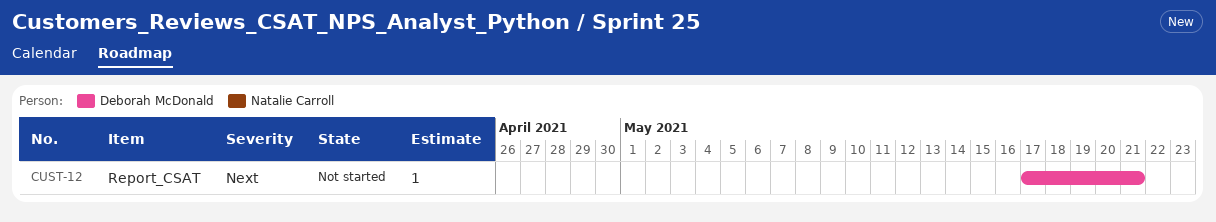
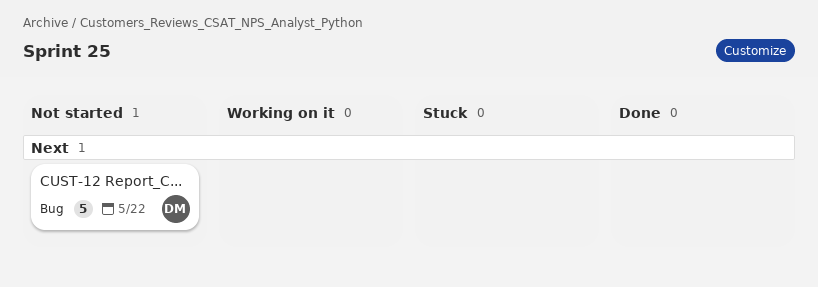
CUST-12, estimate: 1 -> 5
CUST-12, due: May 21 -> May 22

